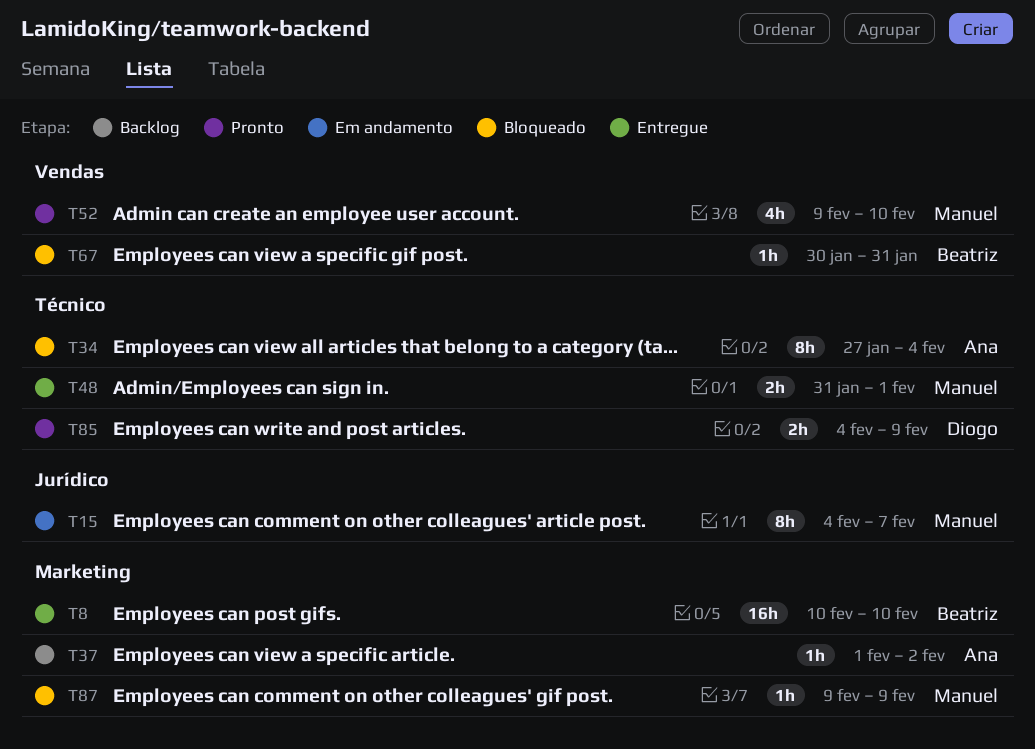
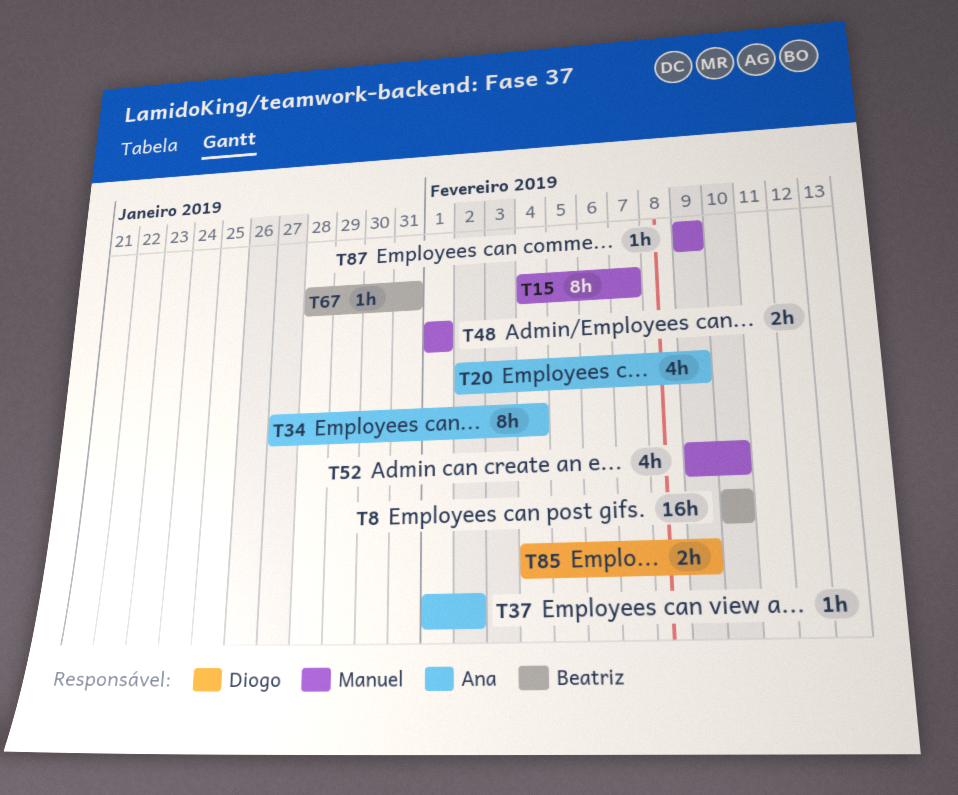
T20: none -> present
T48, start: Jan 31 -> Feb 1
T67, start: Jan 30 -> Jan 28

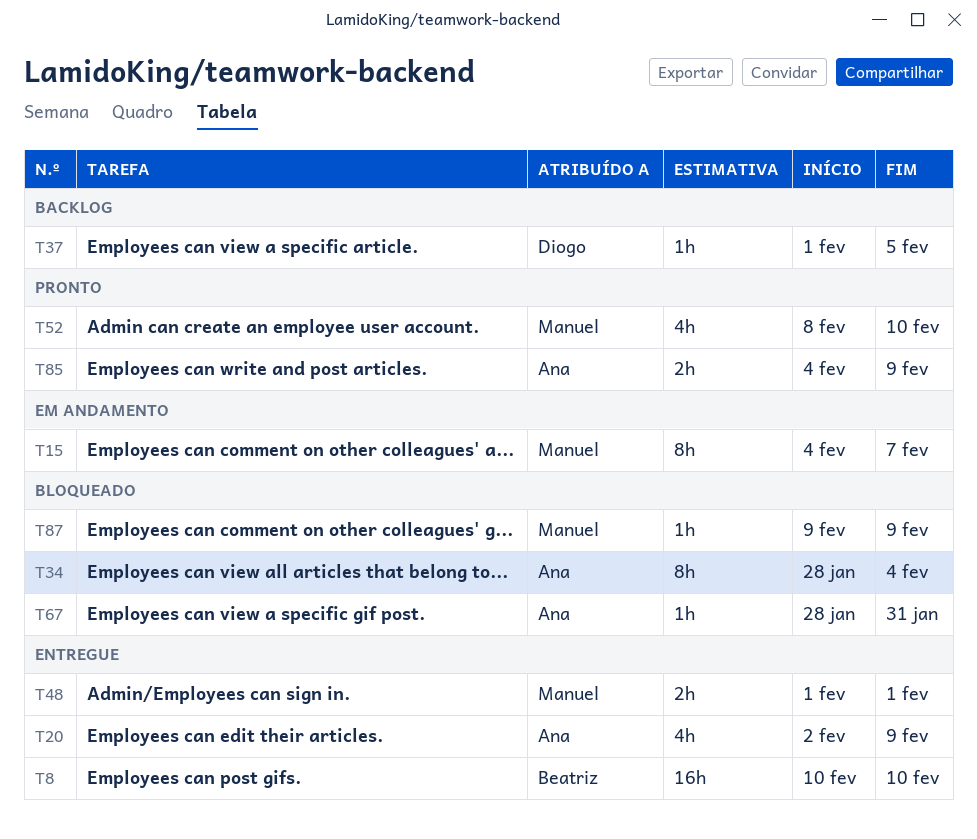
T34, start: Jan 27 -> Jan 28
T37, owner: Ana -> Diogo
T37, due: Feb 2 -> Feb 5
T52, start: Feb 9 -> Feb 8
T67, owner: Beatriz -> Ana
T85, owner: Diogo -> Ana

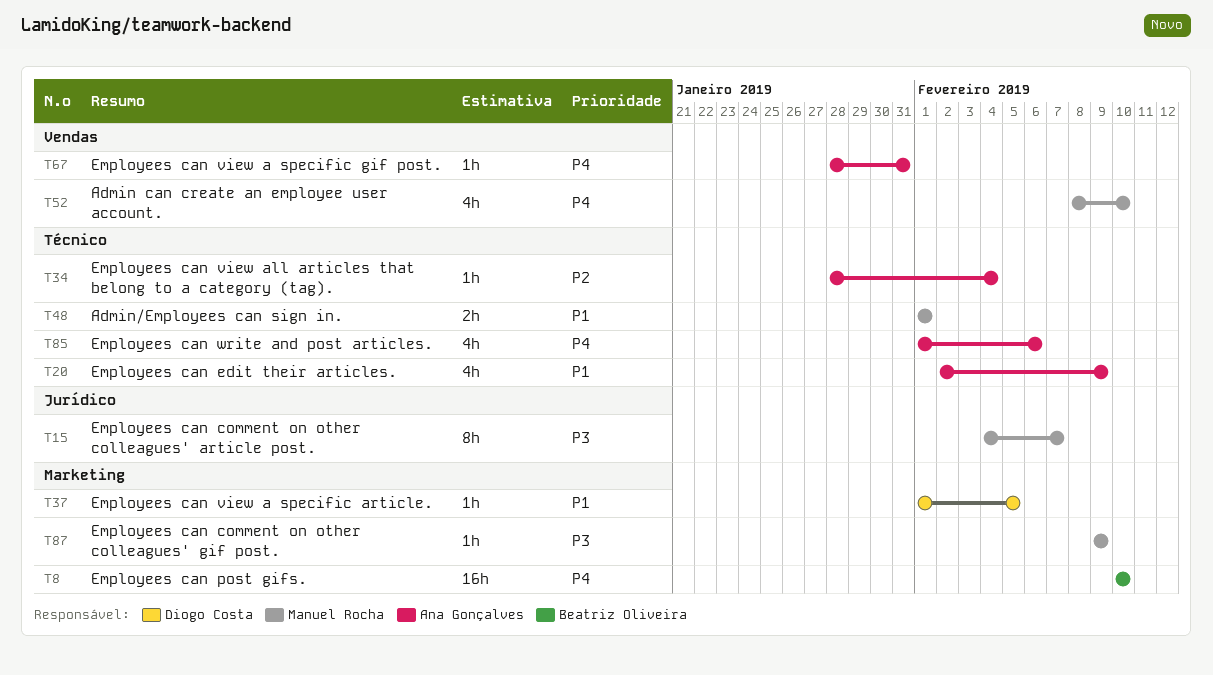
T34, estimate: 8h -> 1h
T85, estimate: 2h -> 4h
T85, start: Feb 4 -> Feb 1
T85, due: Feb 9 -> Feb 6

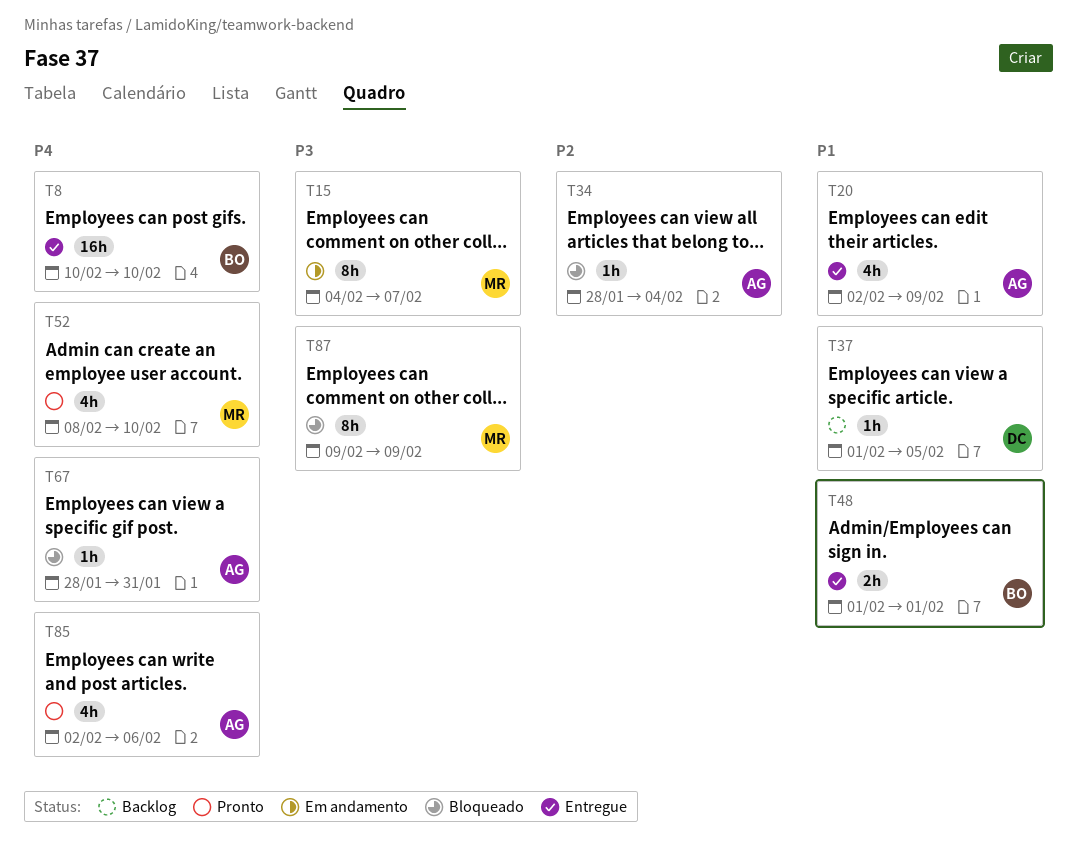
T48, owner: Manuel Rocha -> Beatriz Oliveira
T85, start: Feb 1 -> Feb 2
T87, estimate: 1h -> 8h

